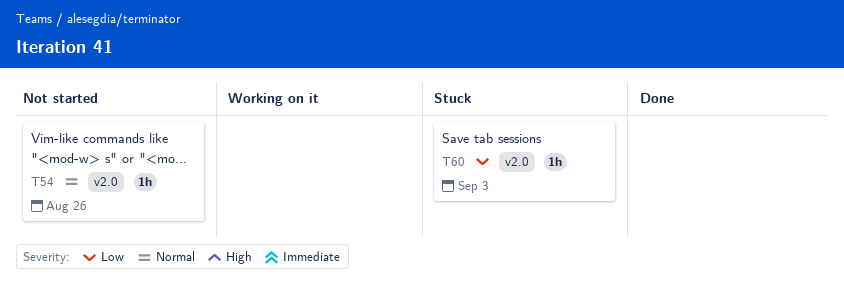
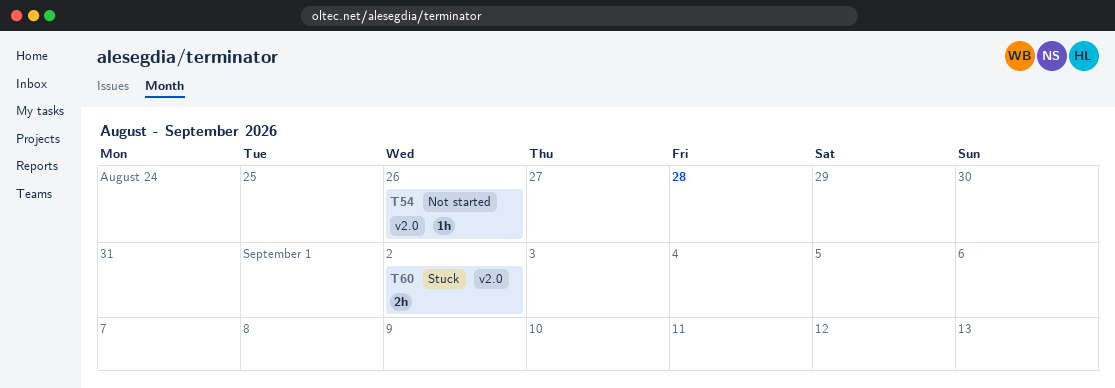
T60, estimate: 1h -> 2h
T60, due: Sep 3 -> Sep 2

